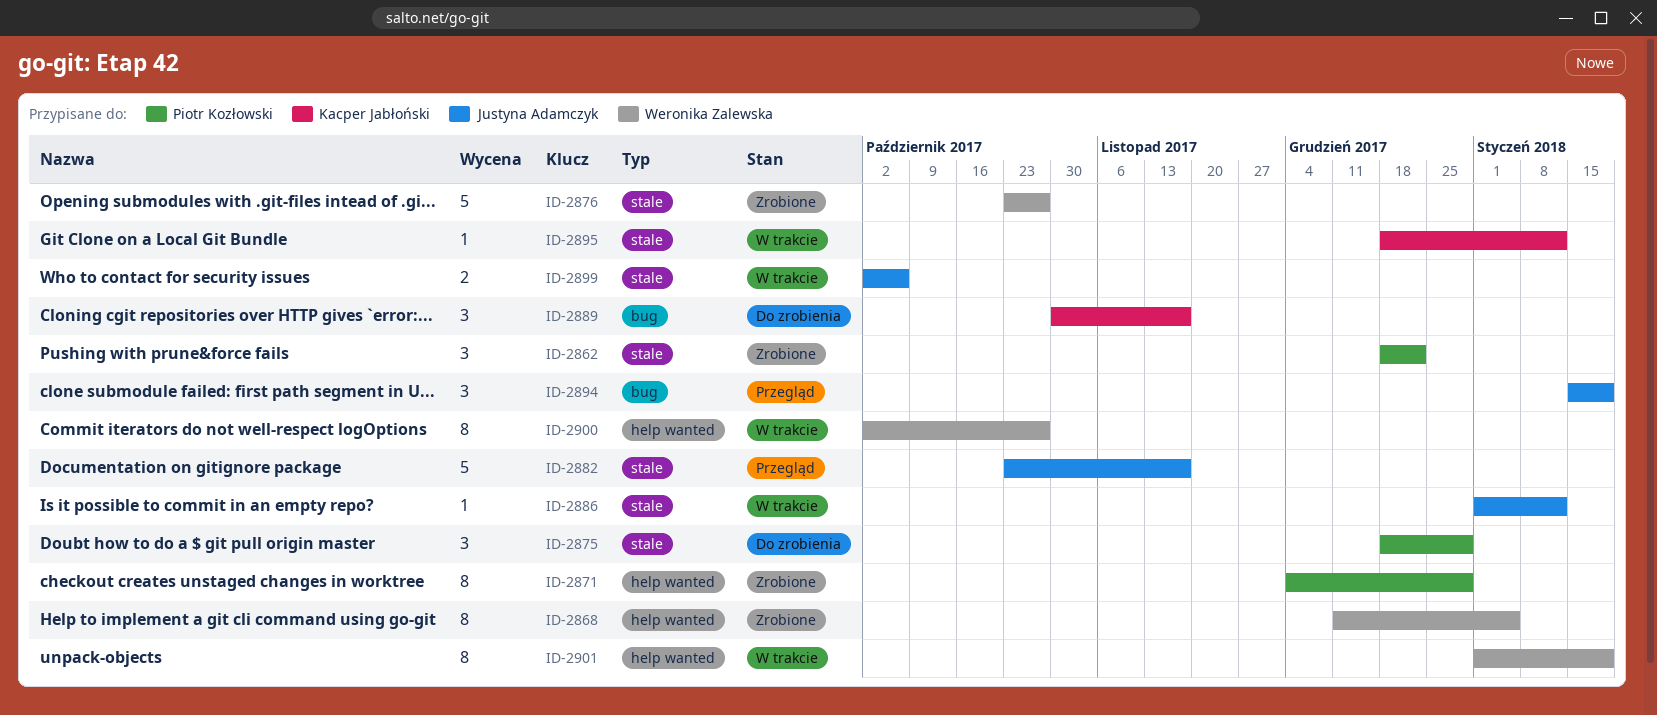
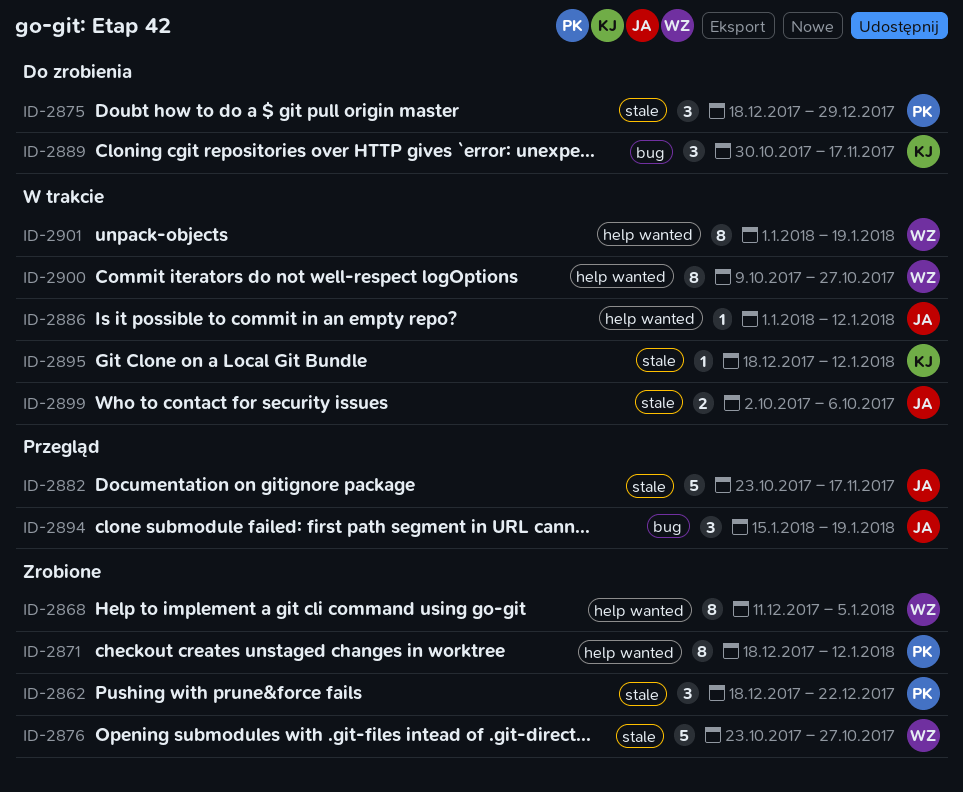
ID-2871, start: Dec 4 -> Dec 18
ID-2871, due: Dec 29 -> Jan 12
ID-2886, label: stale -> help wanted
ID-2900, start: Oct 2 -> Oct 9

